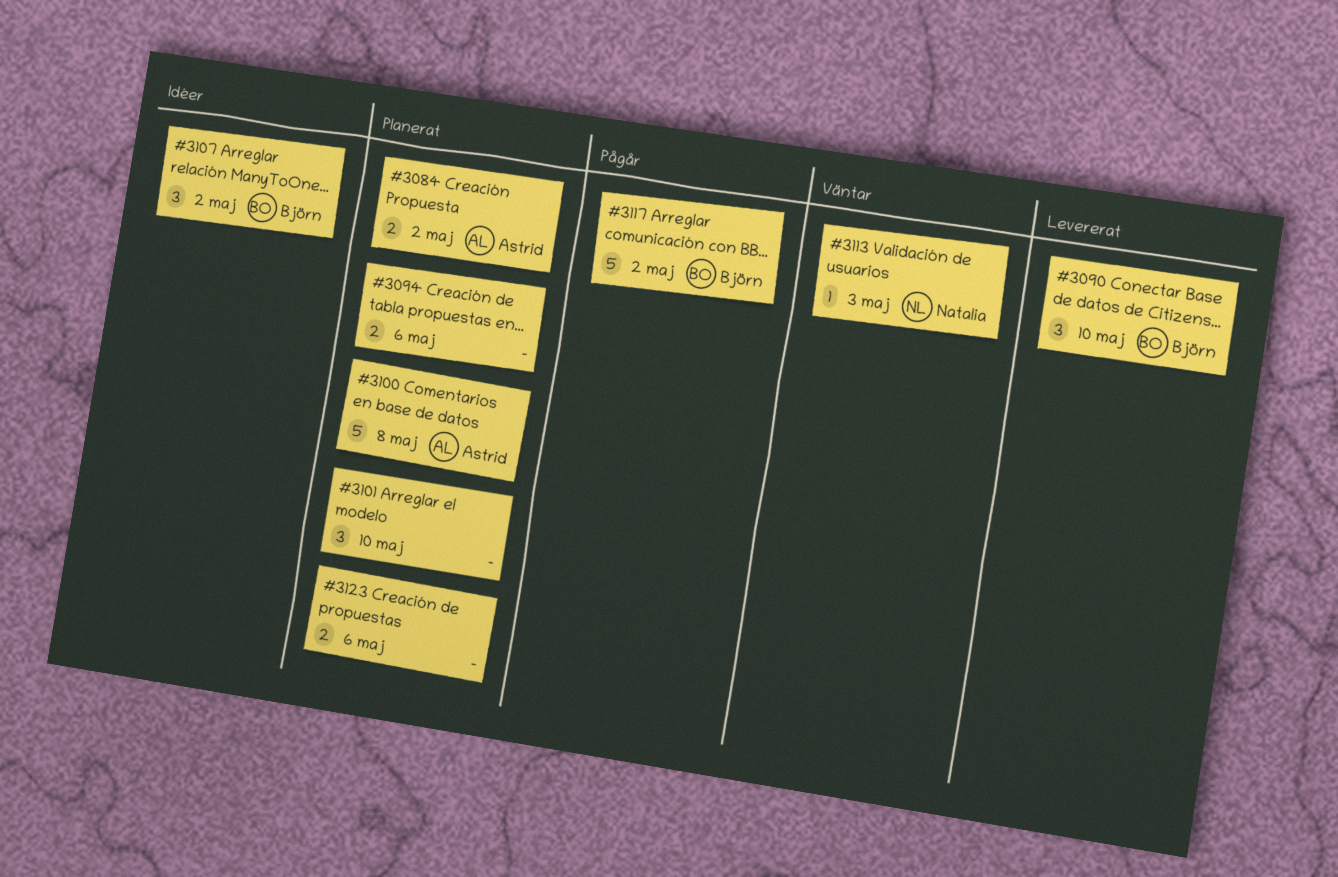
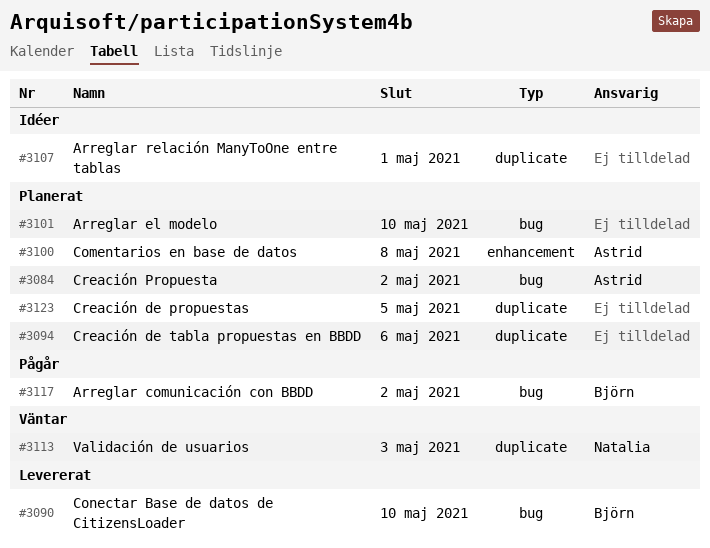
#3107, owner: Björn -> none
#3107, due: May 2 -> May 1
#3123, due: May 6 -> May 5

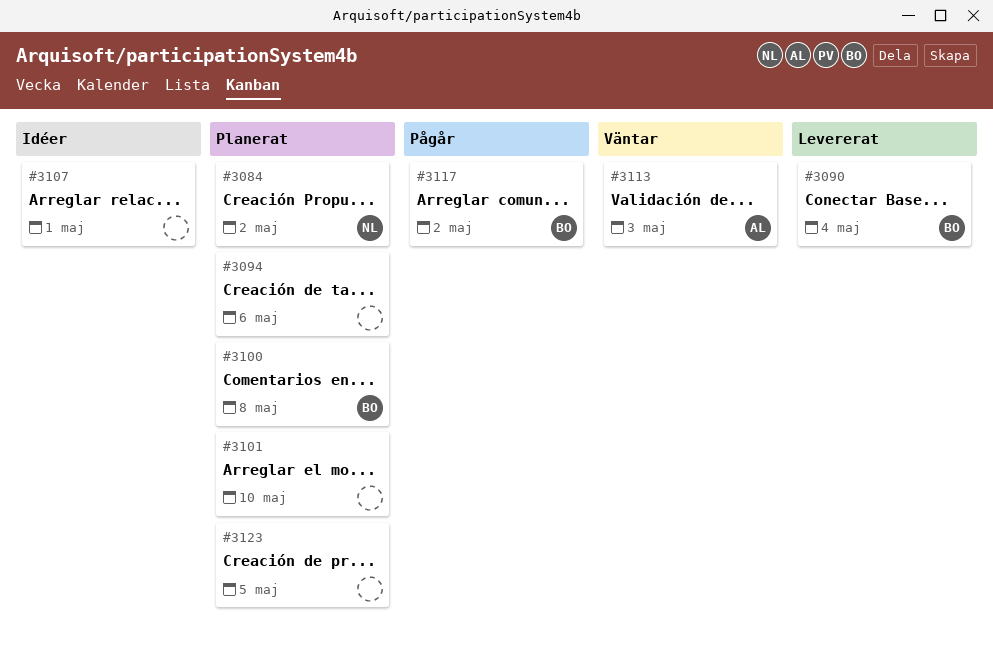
#3084, owner: Astrid -> Natalia
#3090, due: May 10 -> May 4
#3100, owner: Astrid -> Björn
#3113, owner: Natalia -> Astrid

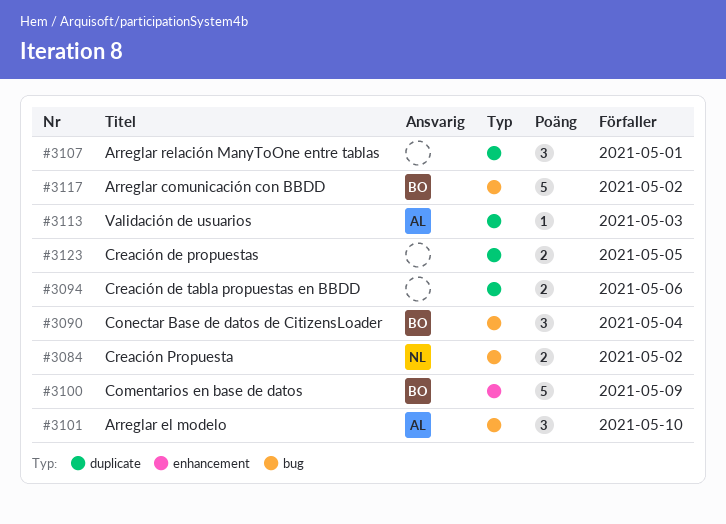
#3100, due: May 8 -> May 9
#3101, owner: none -> AL

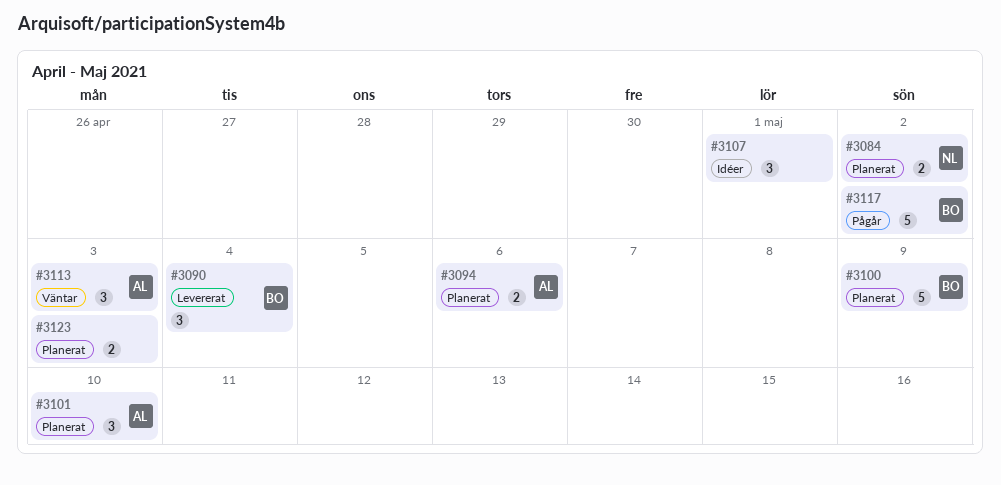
#3094, owner: none -> AL
#3113, estimate: 1 -> 3
#3123, due: May 5 -> May 3

